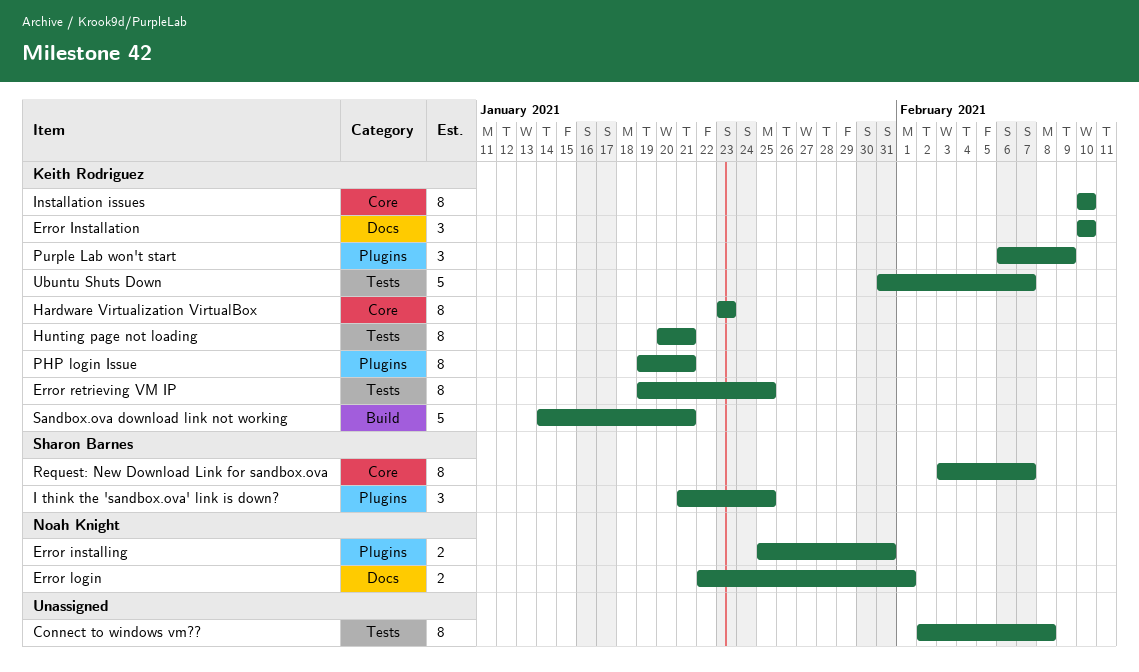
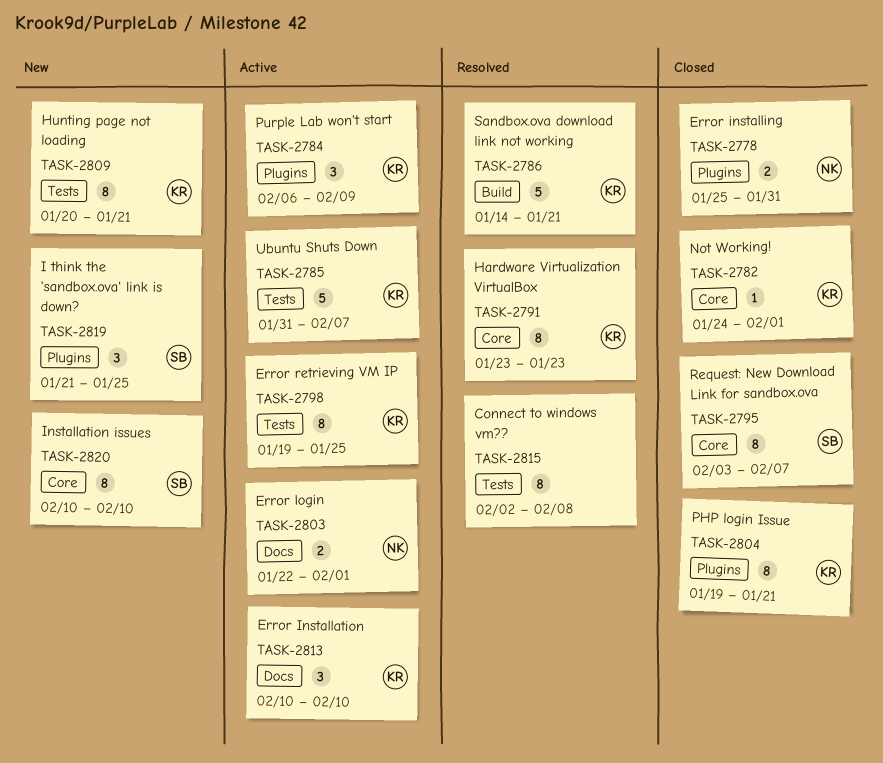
Installation issues, owner: Keith Rodriguez -> Sharon Barnes
Not Working!: none -> present

